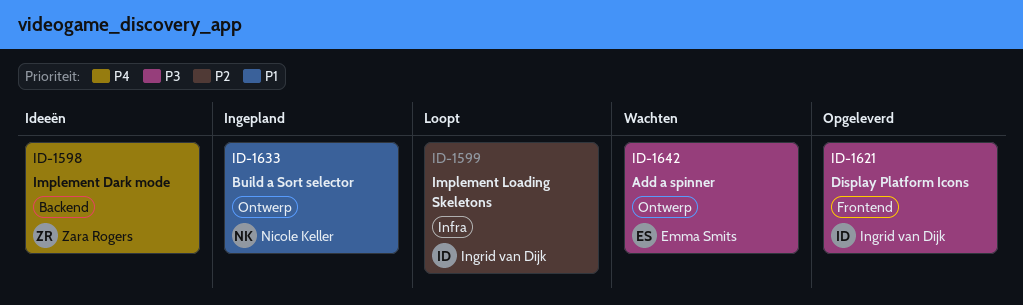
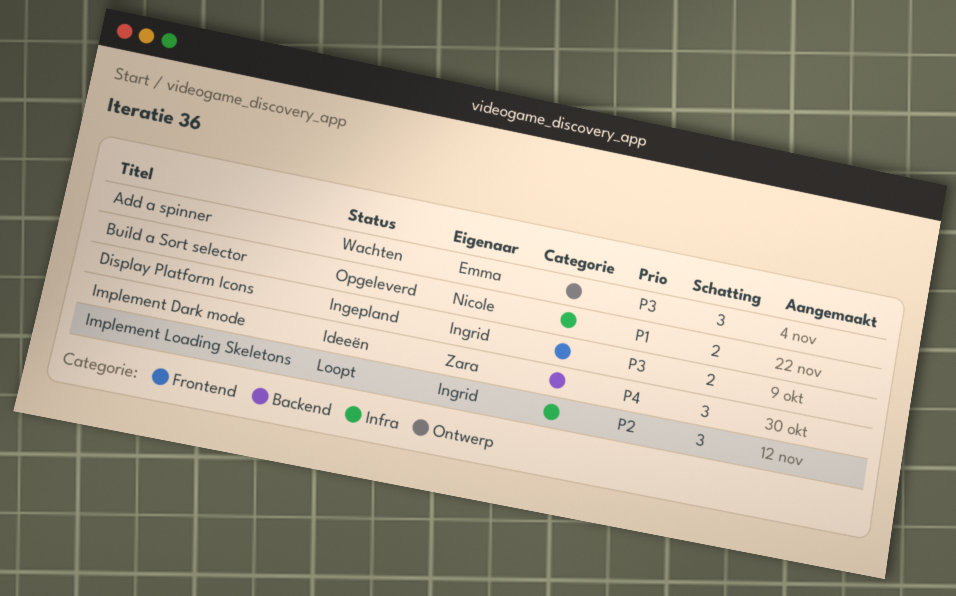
Build a Sort selector, status: Ingepland -> Opgeleverd
Build a Sort selector, label: Ontwerp -> Infra
Display Platform Icons, status: Opgeleverd -> Ingepland

